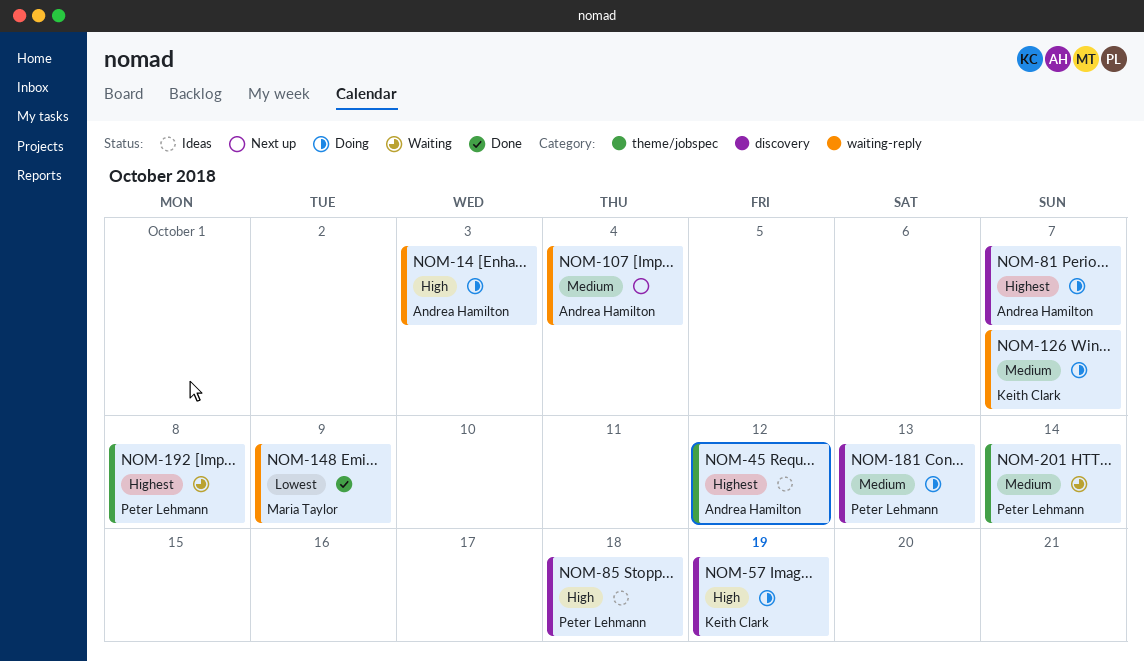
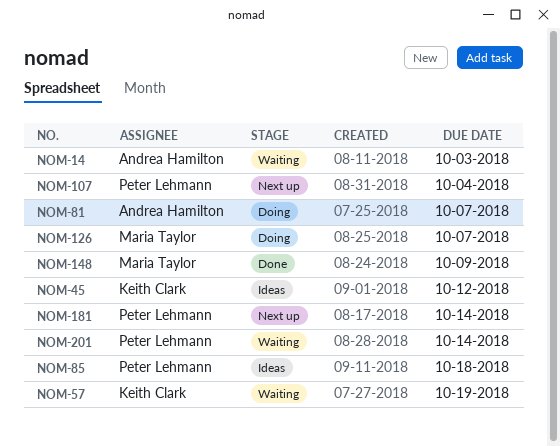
NOM-14, status: Doing -> Waiting
NOM-45, owner: Andrea Hamilton -> Keith Clark
NOM-57, status: Doing -> Waiting
NOM-107, owner: Andrea Hamilton -> Peter Lehmann
NOM-126, owner: Keith Clark -> Maria Taylor
NOM-181, status: Doing -> Next up
NOM-181, due: Oct 13 -> Oct 14
NOM-192: present -> none

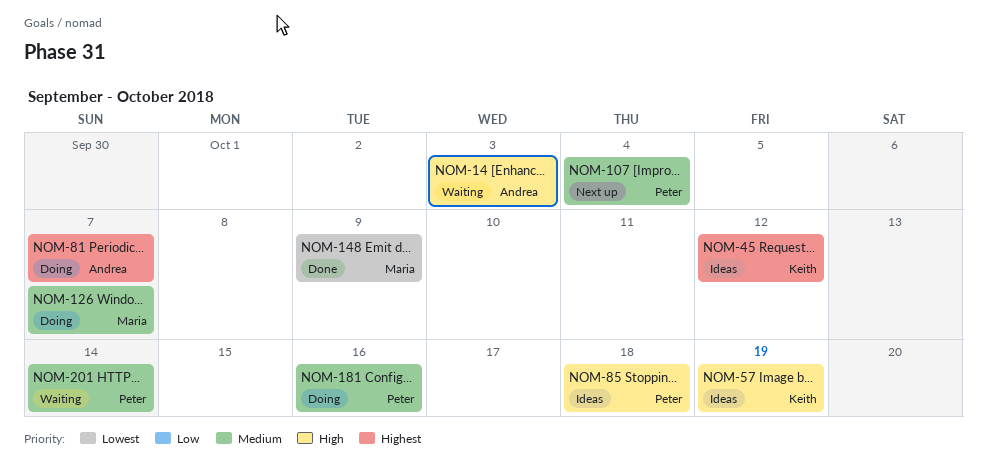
NOM-57, status: Waiting -> Ideas
NOM-181, status: Next up -> Doing
NOM-181, due: Oct 14 -> Oct 16

